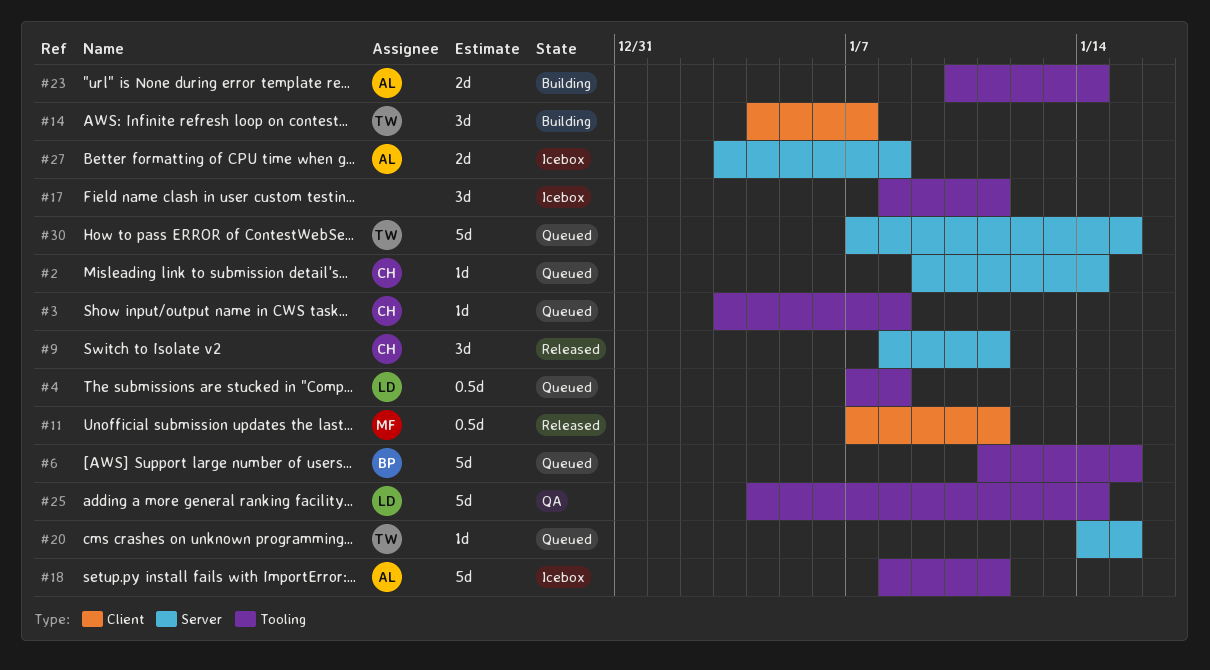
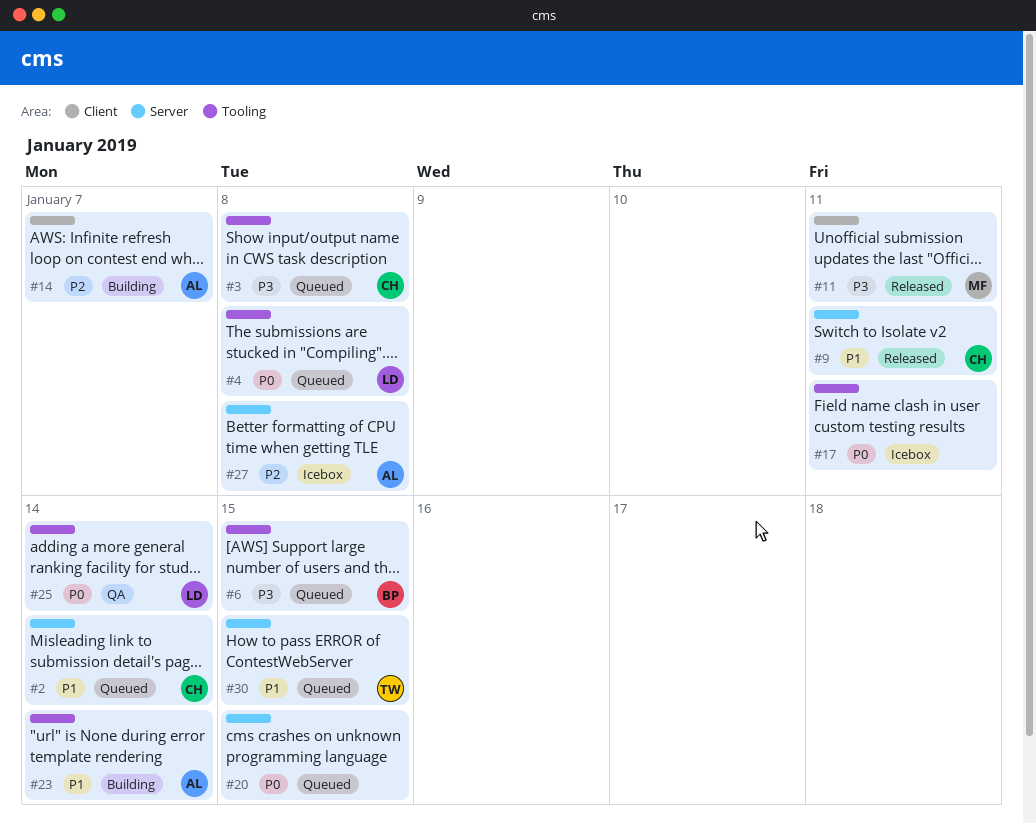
#14, owner: TW -> AL
#18: present -> none
#20, owner: TW -> none

